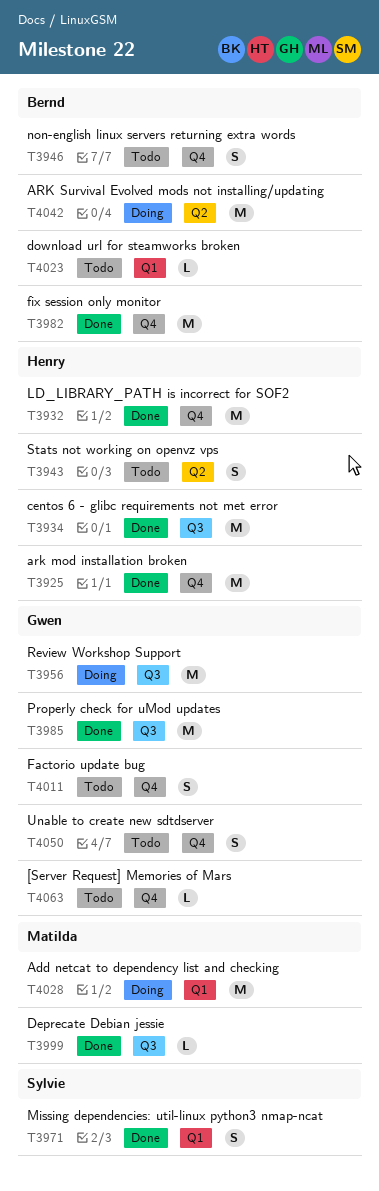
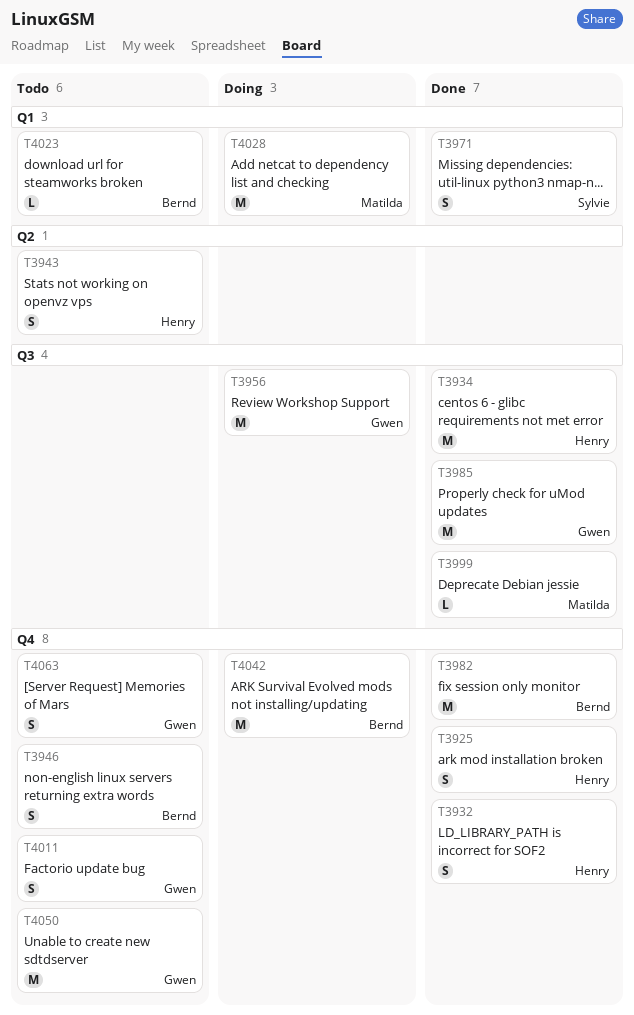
T3925, estimate: M -> S
T3932, estimate: M -> S
T4042, label: Q2 -> Q4
T4050, estimate: S -> M
T4063, estimate: L -> S

